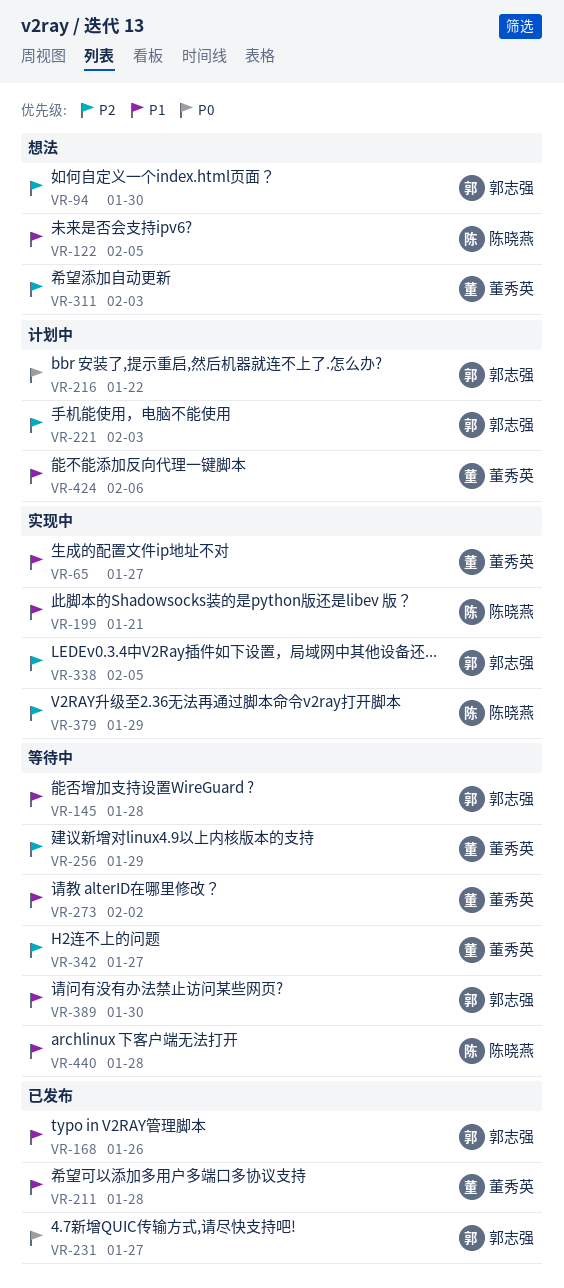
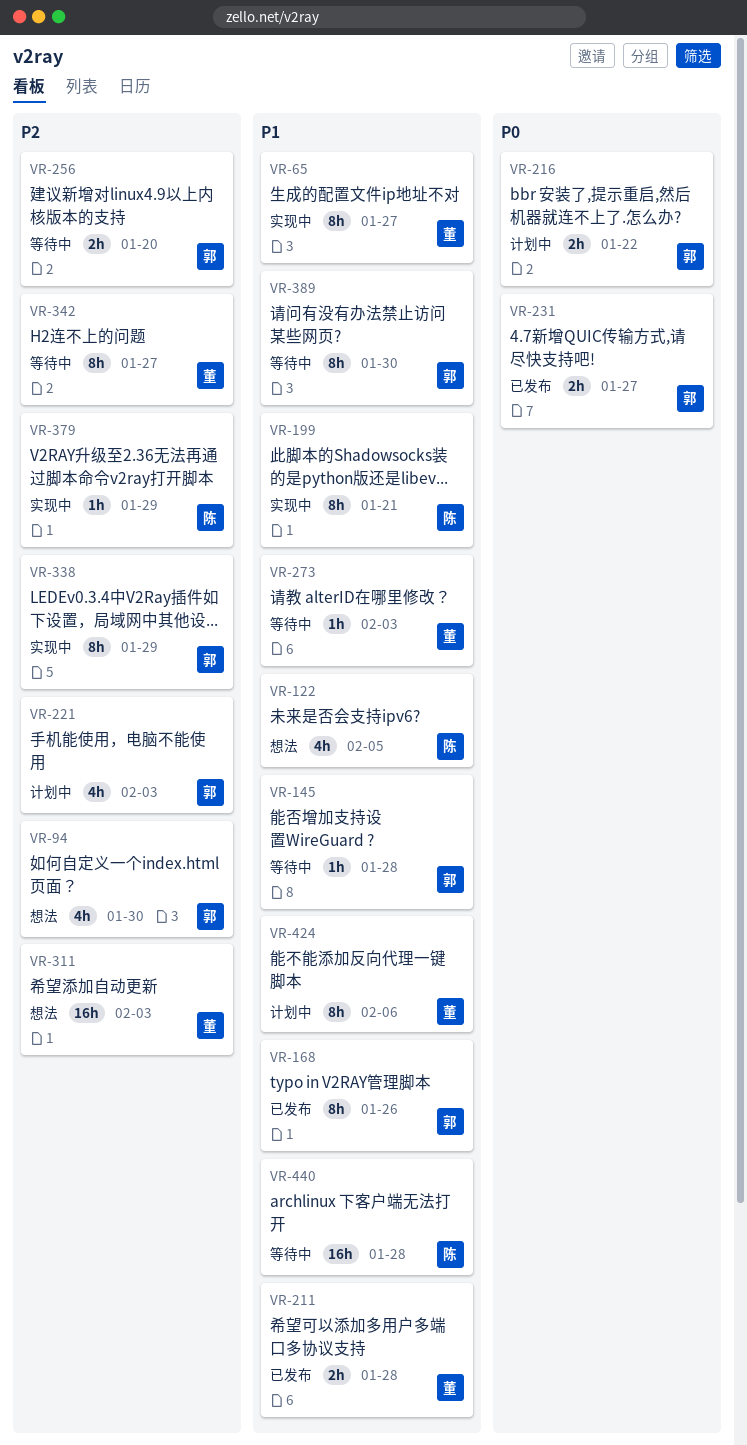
VR-256, owner: 董秀英 -> 郭志强
VR-256, due: Jan 29 -> Jan 20
VR-273, due: Feb 2 -> Feb 3
VR-338, due: Feb 5 -> Jan 29

